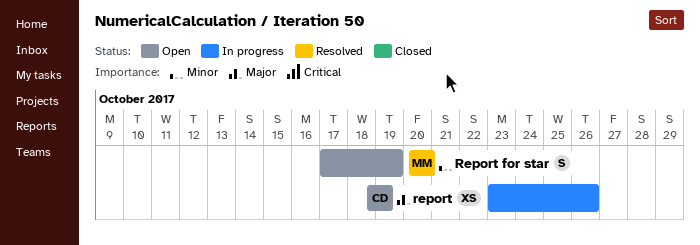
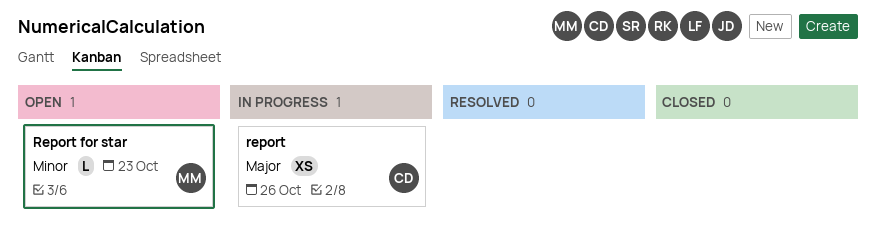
Report for star, estimate: S -> L
Report for star, due: Oct 19 -> Oct 23

